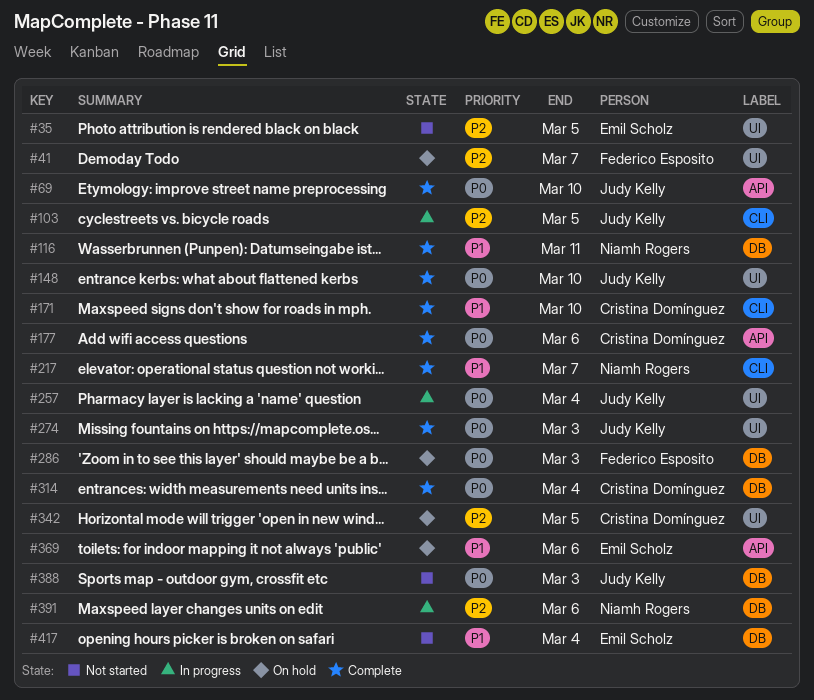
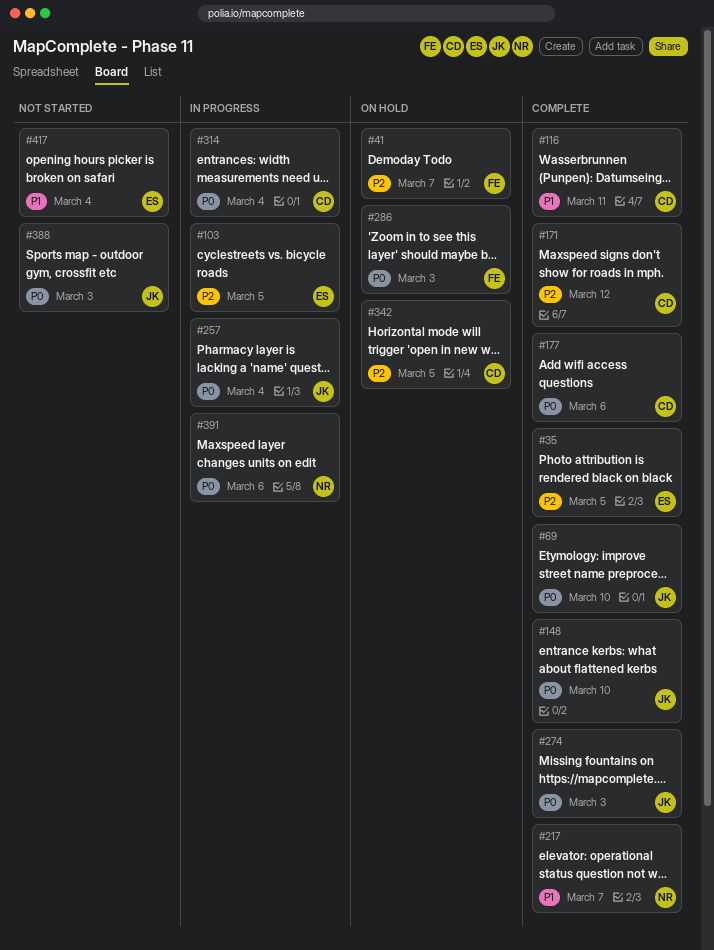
#35, status: Not started -> Complete
#103, owner: Judy Kelly -> Emil Scholz
#116, owner: Niamh Rogers -> Cristina Domínguez
#171, priority: P1 -> P2
#171, due: Mar 10 -> Mar 12
#314, status: Complete -> In progress
#369: present -> none
#391, priority: P2 -> P0

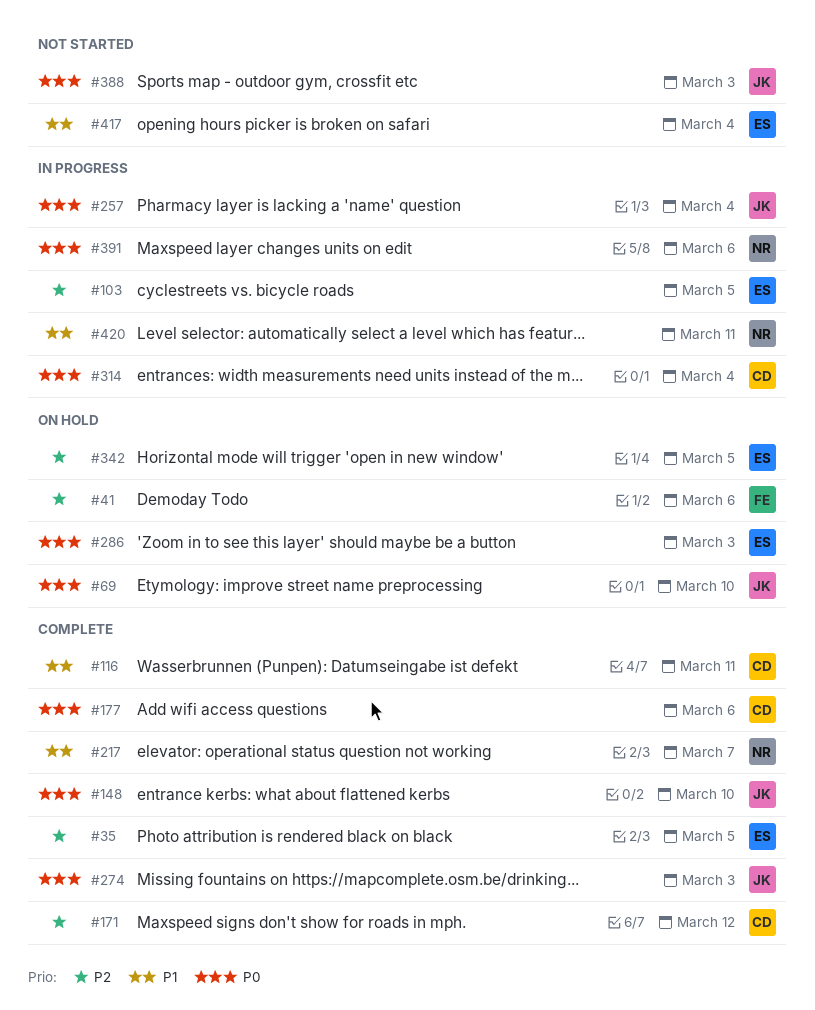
#41, due: Mar 7 -> Mar 6
#69, status: Complete -> On hold
#286, owner: FE -> ES
#342, owner: CD -> ES
#420: none -> present

